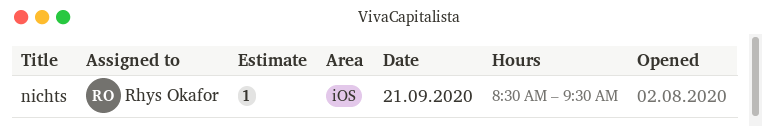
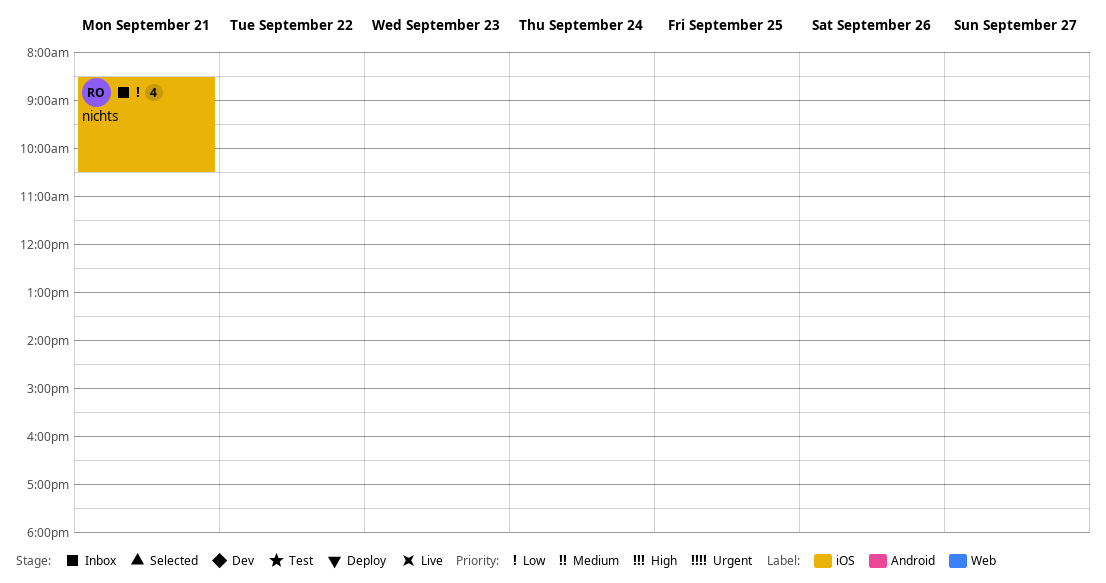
nichts, estimate: 1 -> 4
nichts, ends: 09:30 -> 10:30

